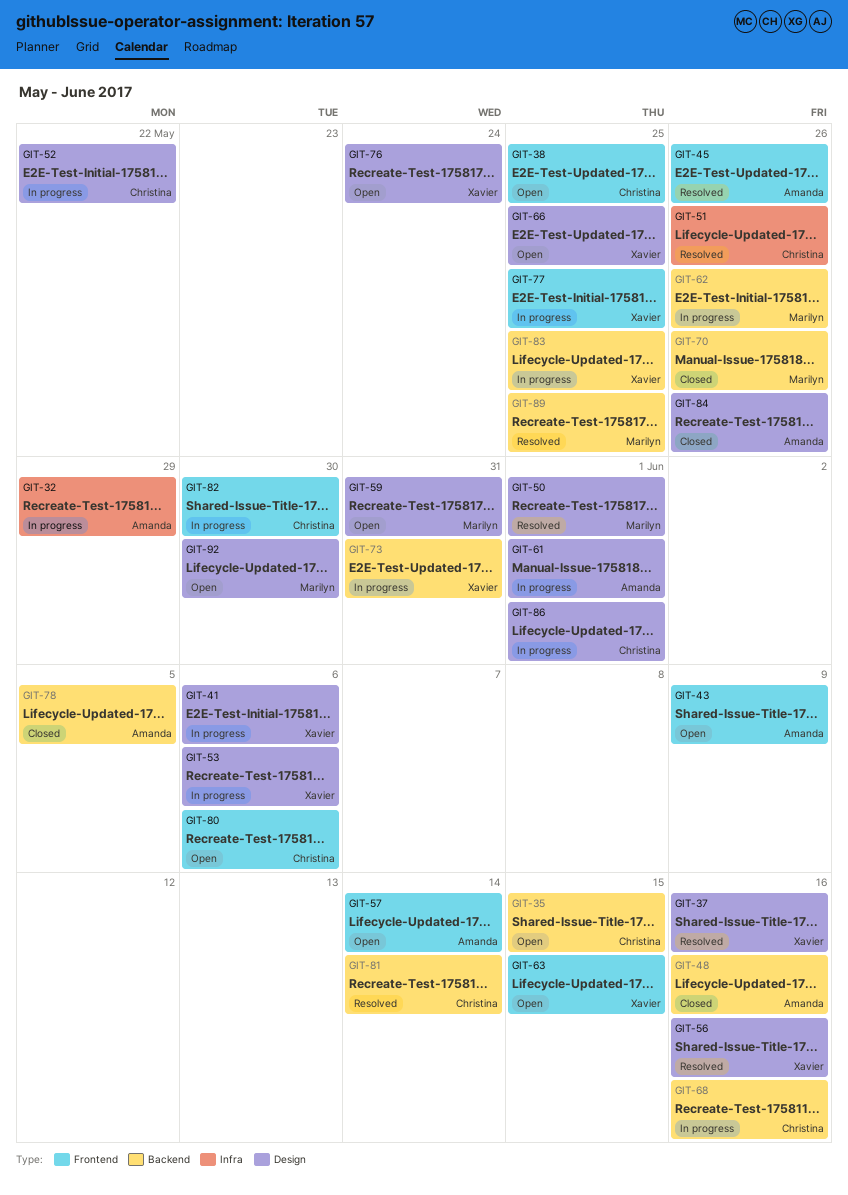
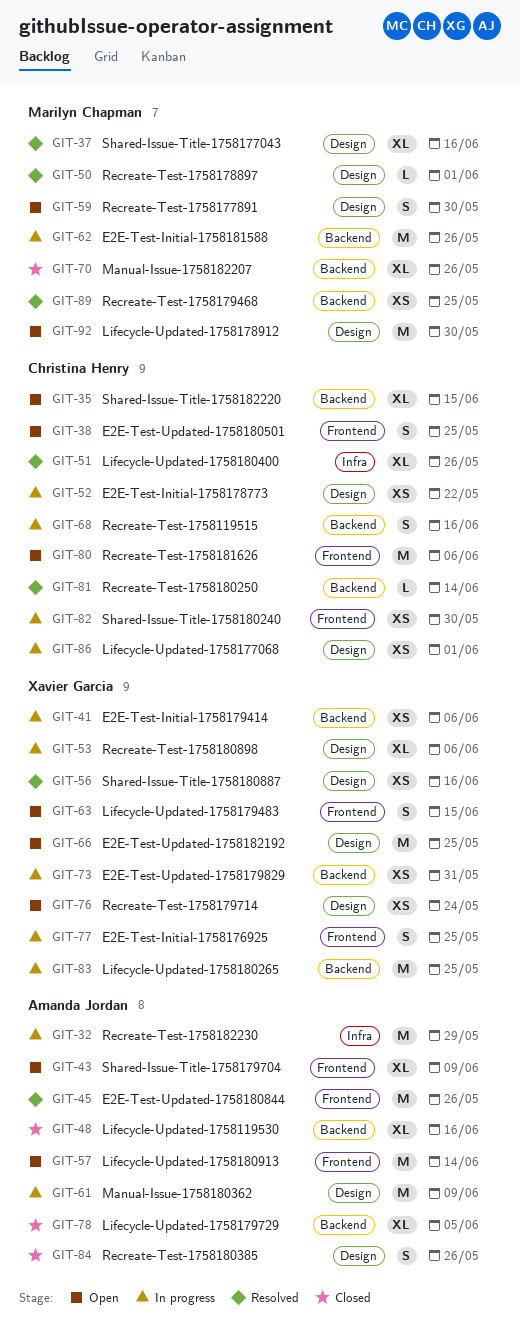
GIT-37, owner: Xavier Garcia -> Marilyn Chapman
GIT-41, label: Design -> Backend
GIT-59, due: May 31 -> May 30
GIT-61, due: Jun 1 -> Jun 9

